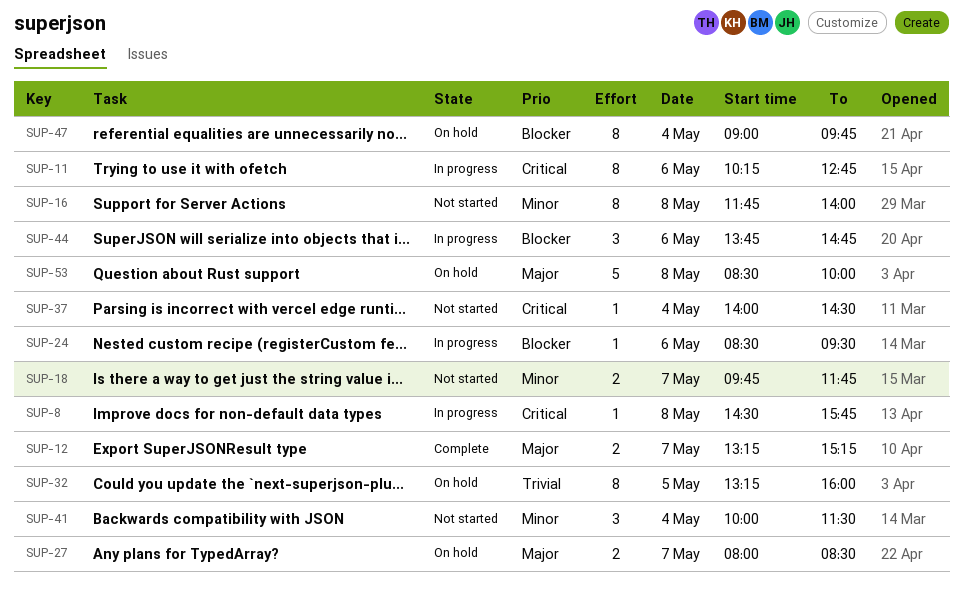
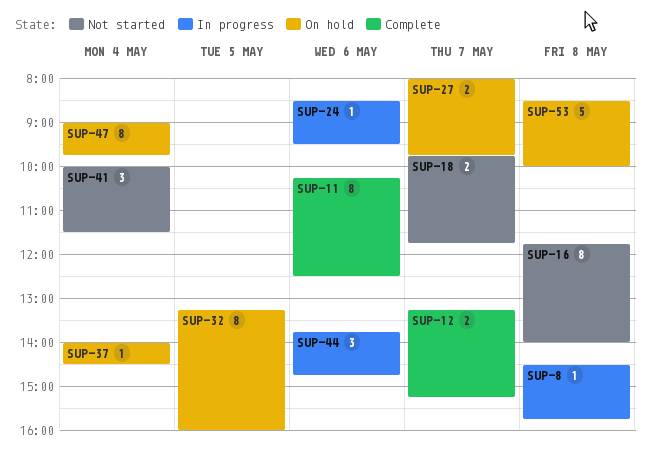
SUP-11, status: In progress -> Complete
SUP-11, ends: 12:45 -> 12:30
SUP-27, ends: 08:30 -> 09:45
SUP-37, status: Not started -> On hold

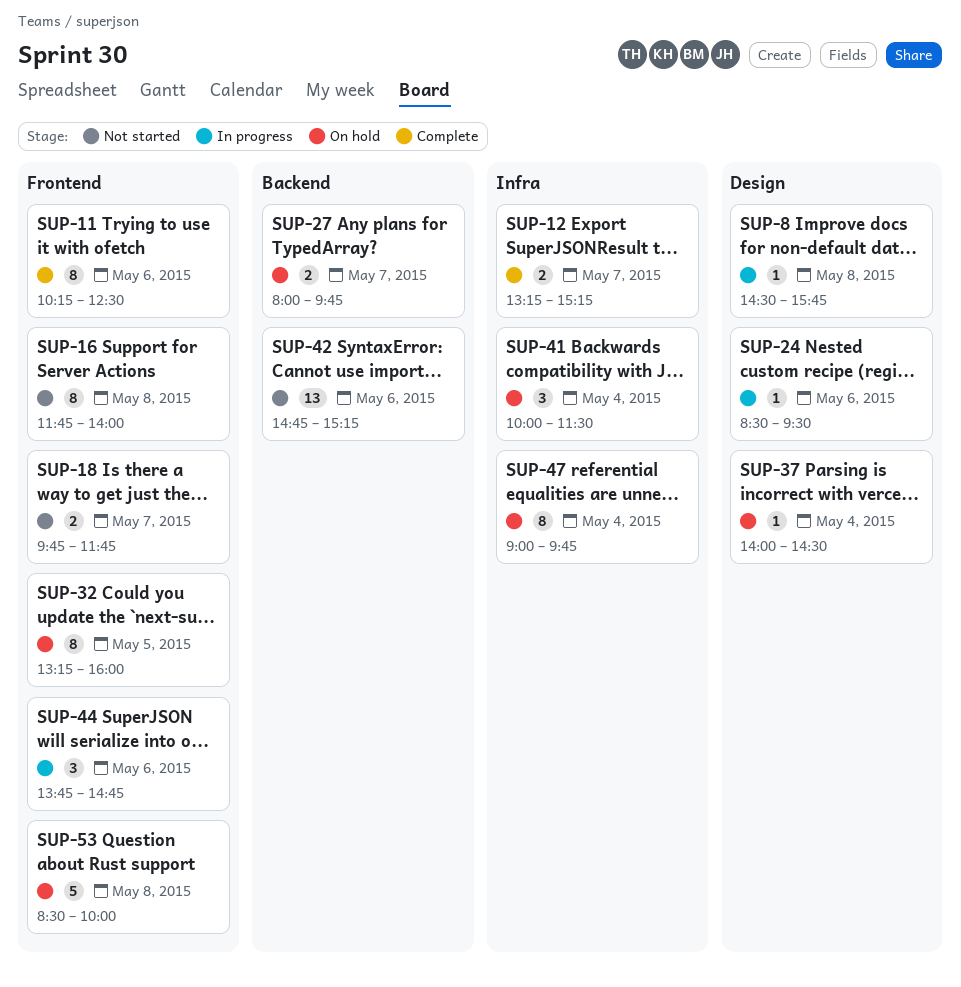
SUP-41, status: Not started -> On hold
SUP-42: none -> present

